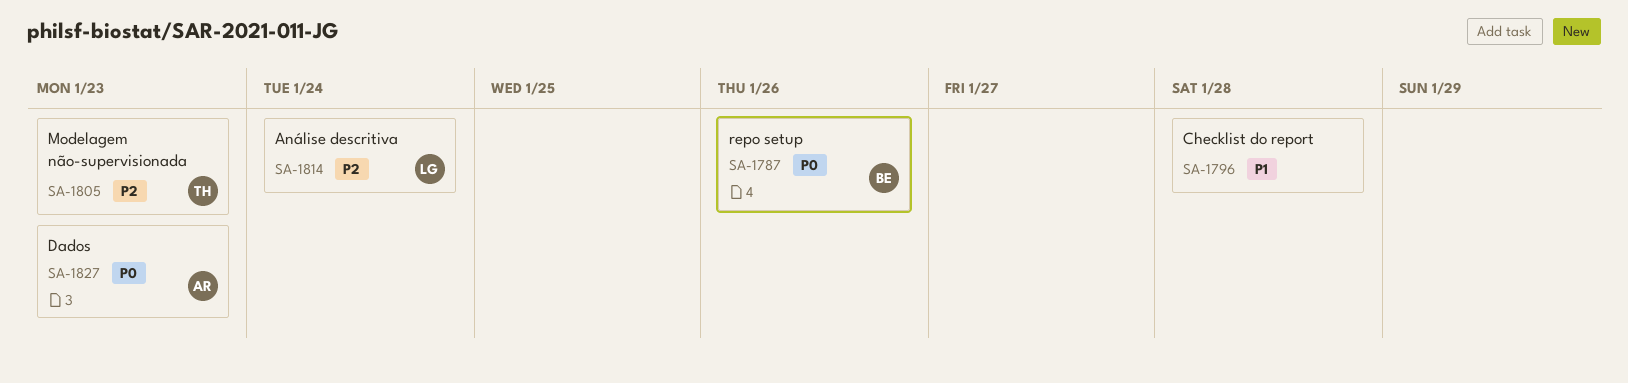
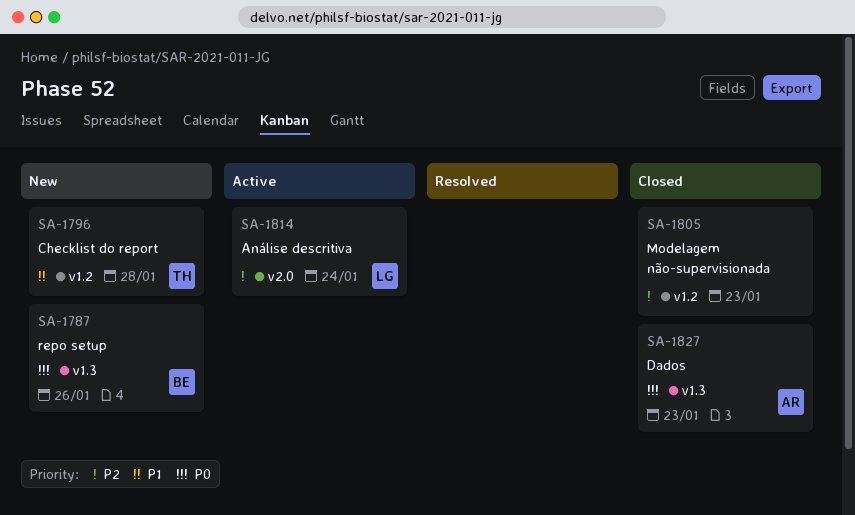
SA-1796, owner: none -> TH
SA-1805, owner: TH -> none

